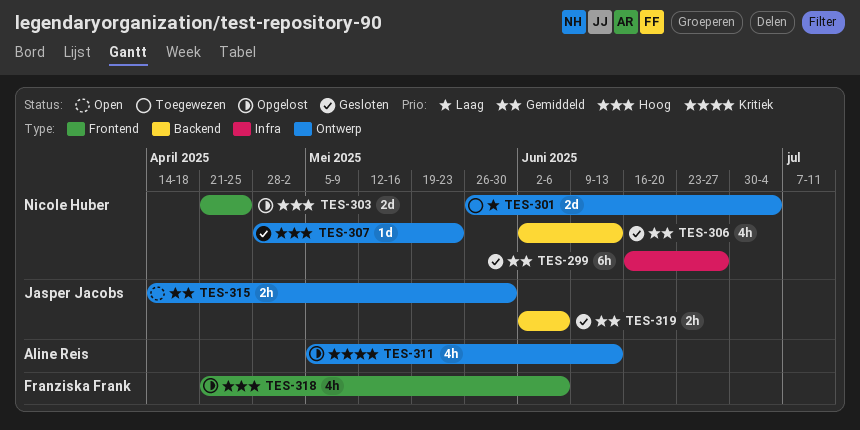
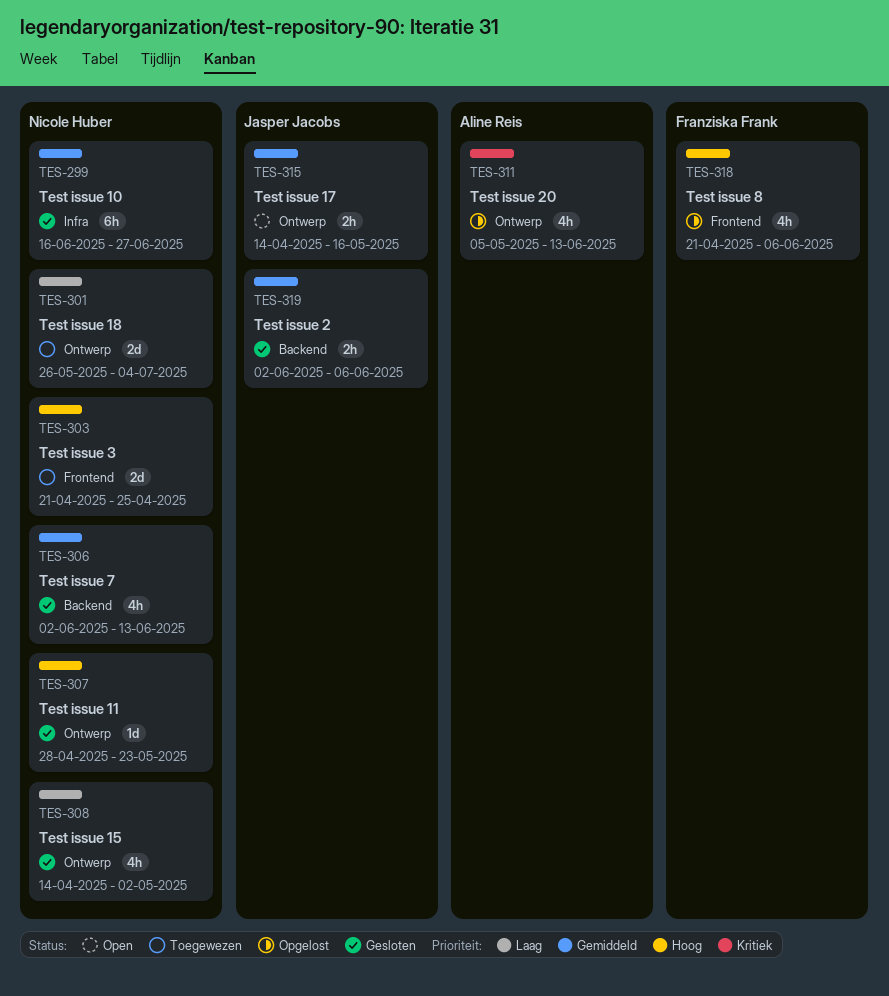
TES-303, status: Opgelost -> Toegewezen
TES-308: none -> present
TES-315, due: May 30 -> May 16

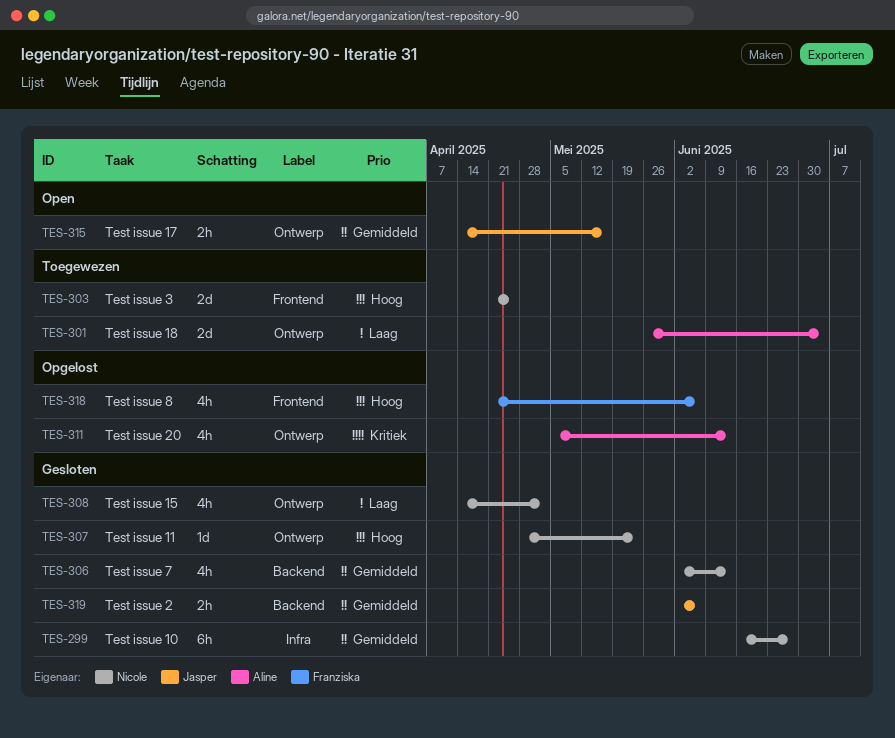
TES-301, owner: Nicole Huber -> Aline Reis

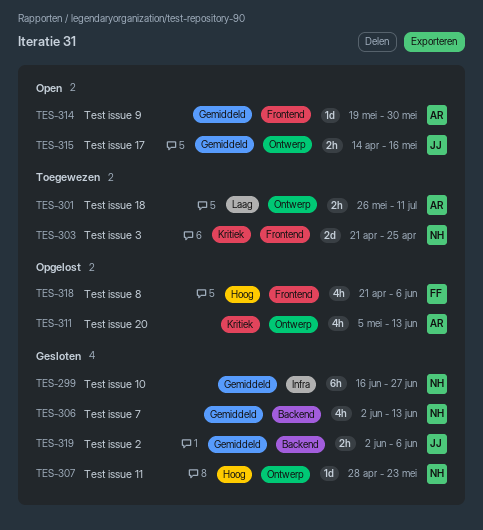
TES-301, estimate: 2d -> 2h
TES-301, due: Jul 4 -> Jul 11
TES-303, priority: Hoog -> Kritiek
TES-308: present -> none
TES-314: none -> present

